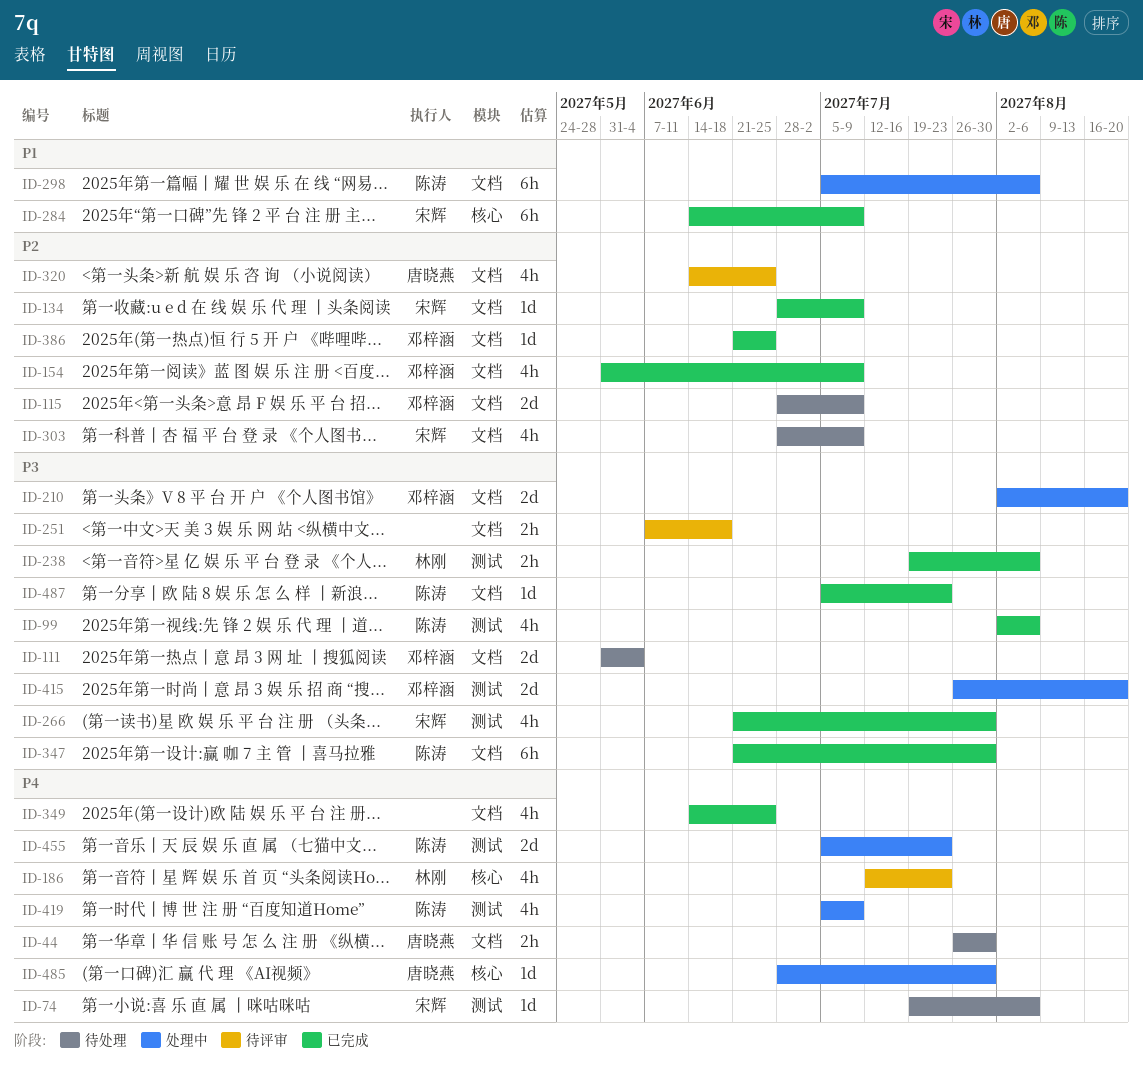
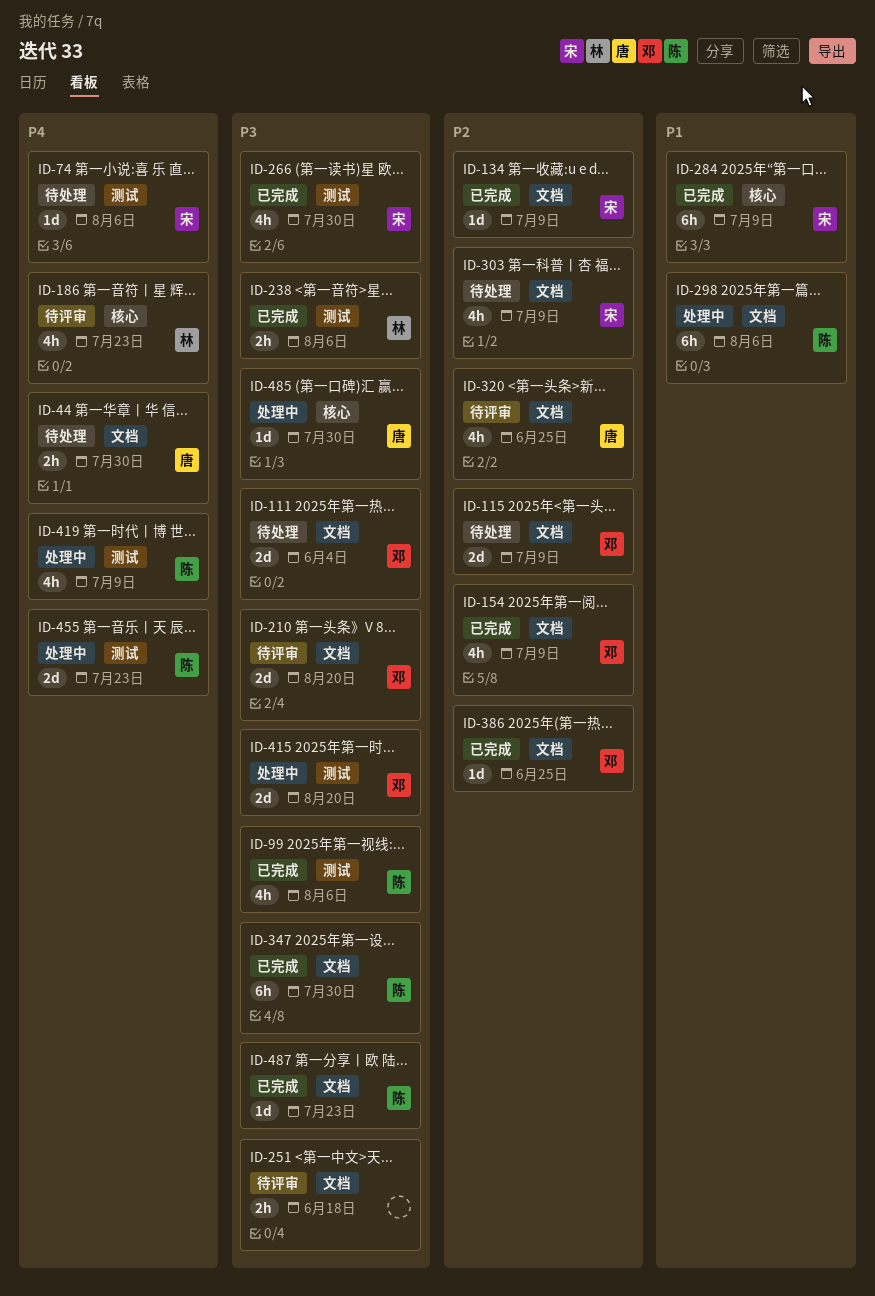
ID-210, status: 处理中 -> 待评审
ID-349: present -> none
ID-485, priority: P4 -> P3

